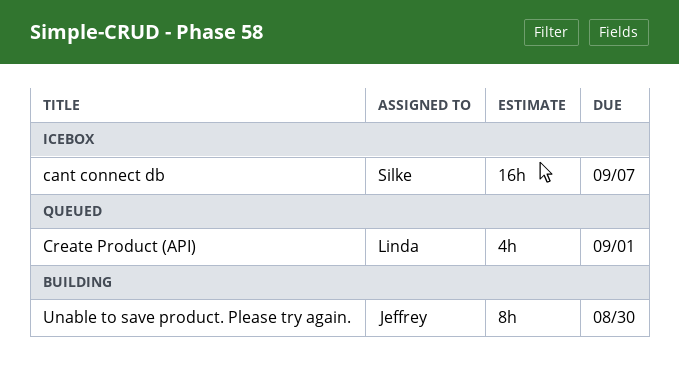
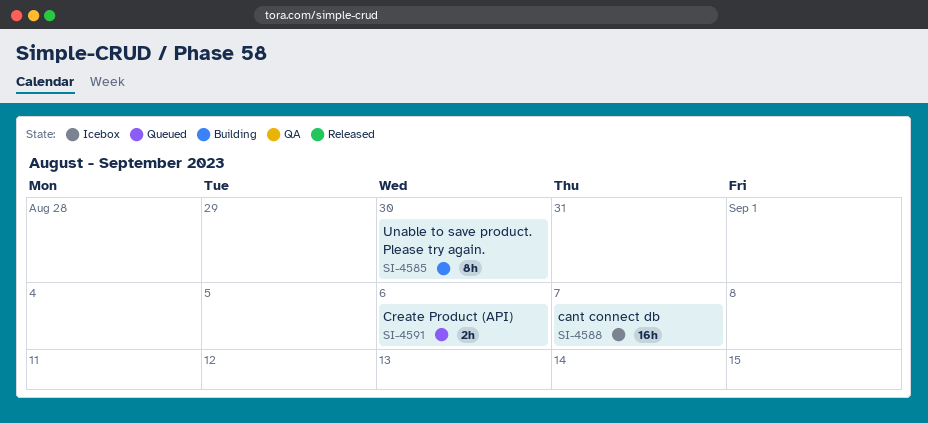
Create Product (API), estimate: 4h -> 2h
Create Product (API), due: Sep 1 -> Sep 6

